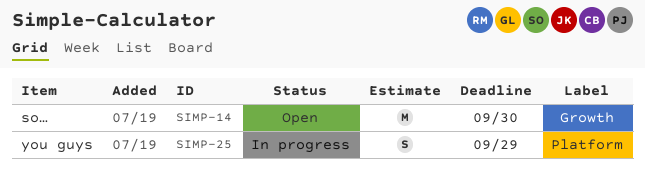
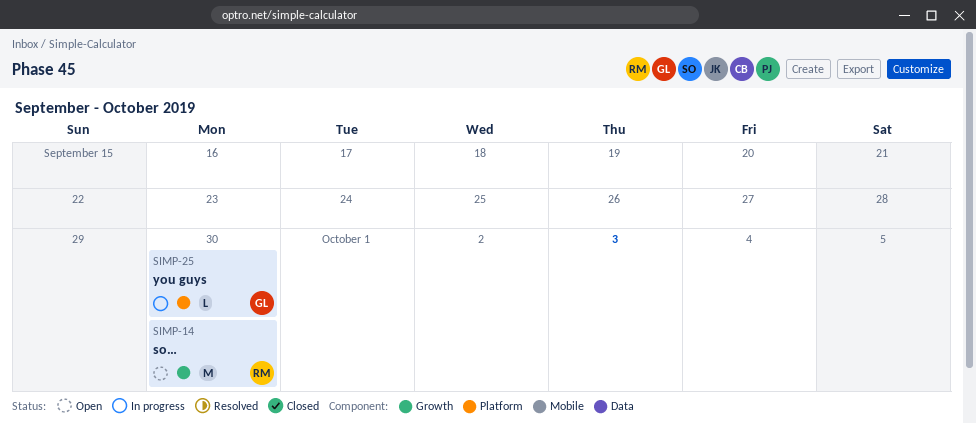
SIMP-25, estimate: S -> L
SIMP-25, due: Sep 29 -> Sep 30

